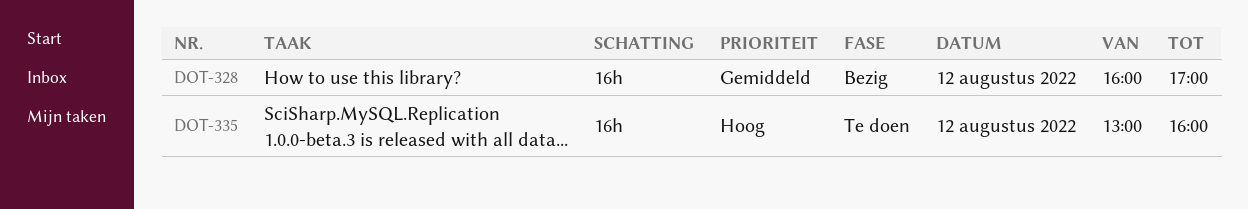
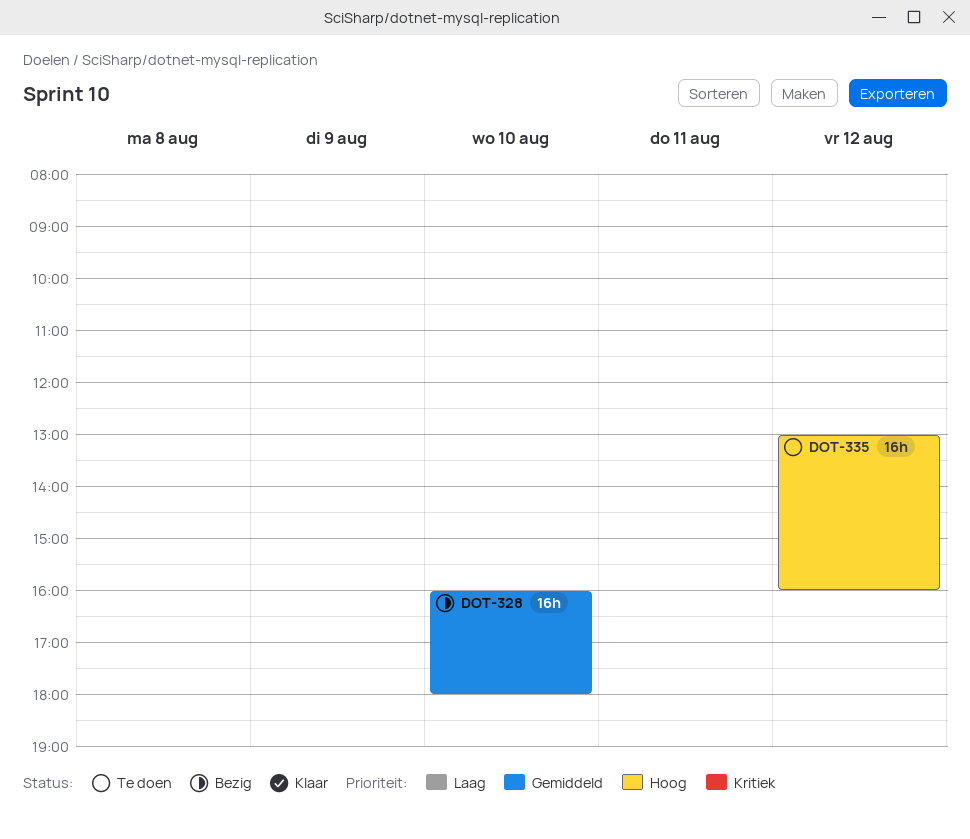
DOT-328, day: Aug 12 -> Aug 10
DOT-328, ends: 17:00 -> 18:00

